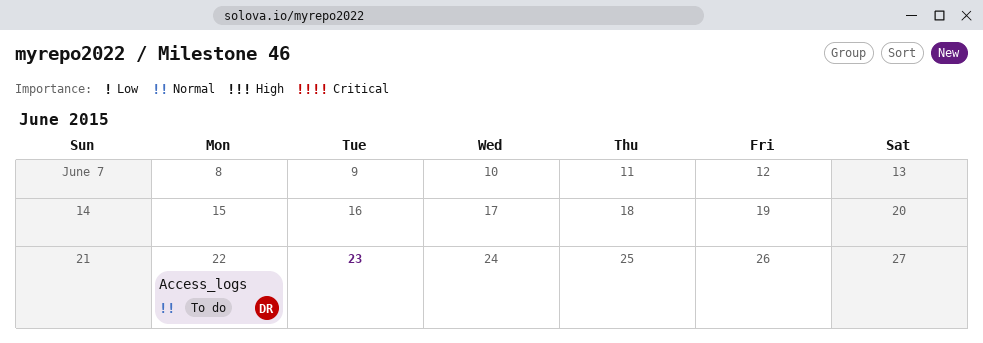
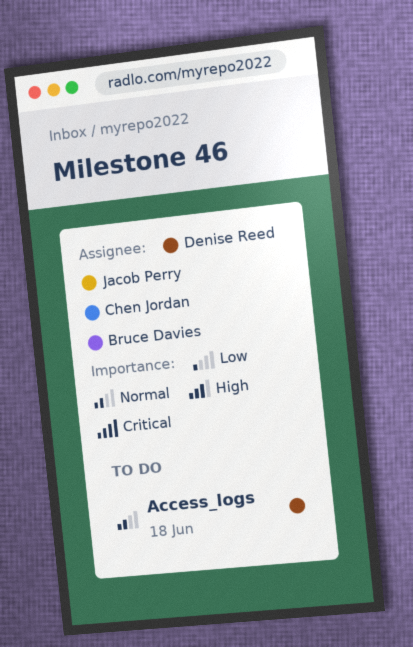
Access_logs, due: Jun 22 -> Jun 18

